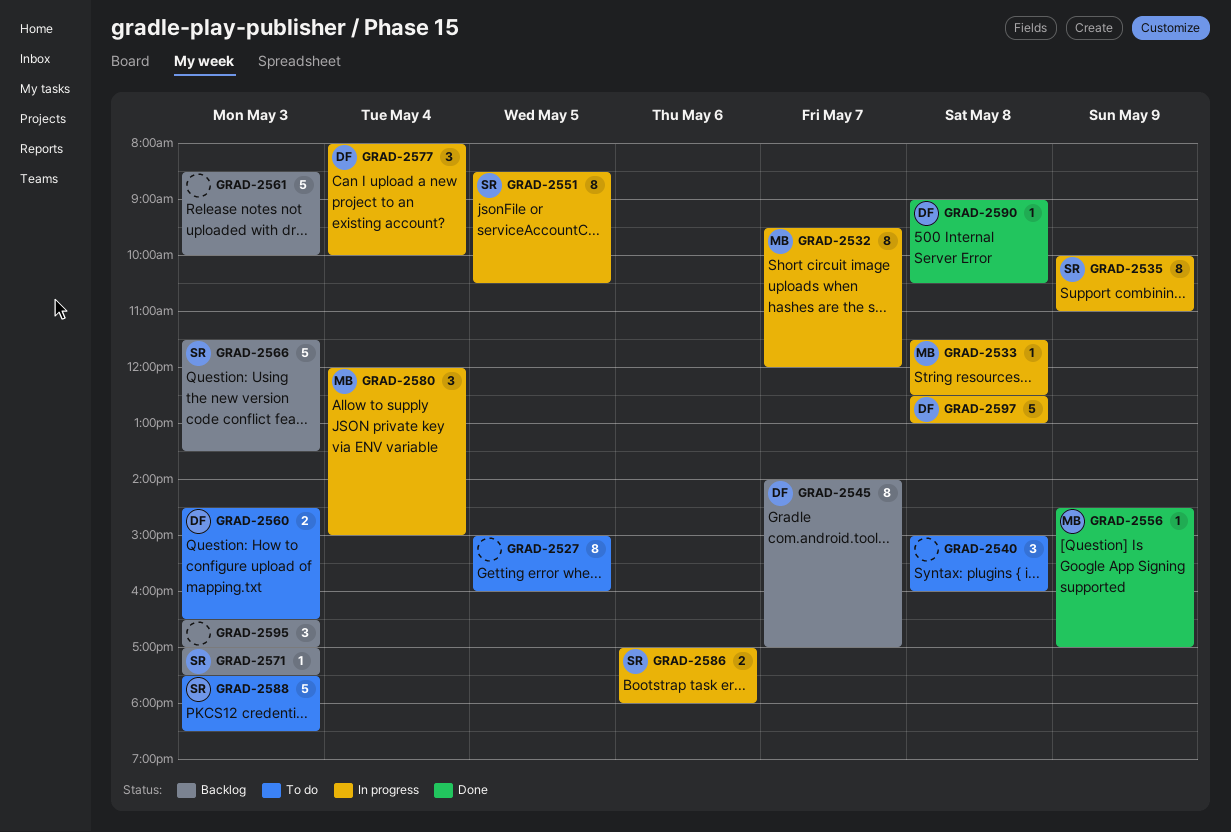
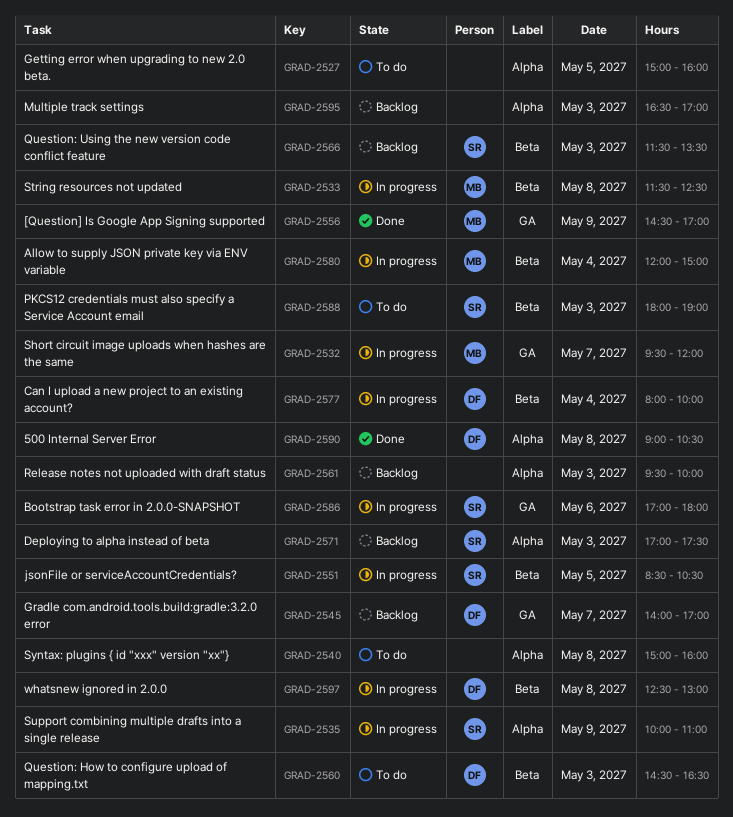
GRAD-2561, begins: 08:30 -> 09:30
GRAD-2588, begins: 17:30 -> 18:00
GRAD-2588, ends: 18:30 -> 19:00

